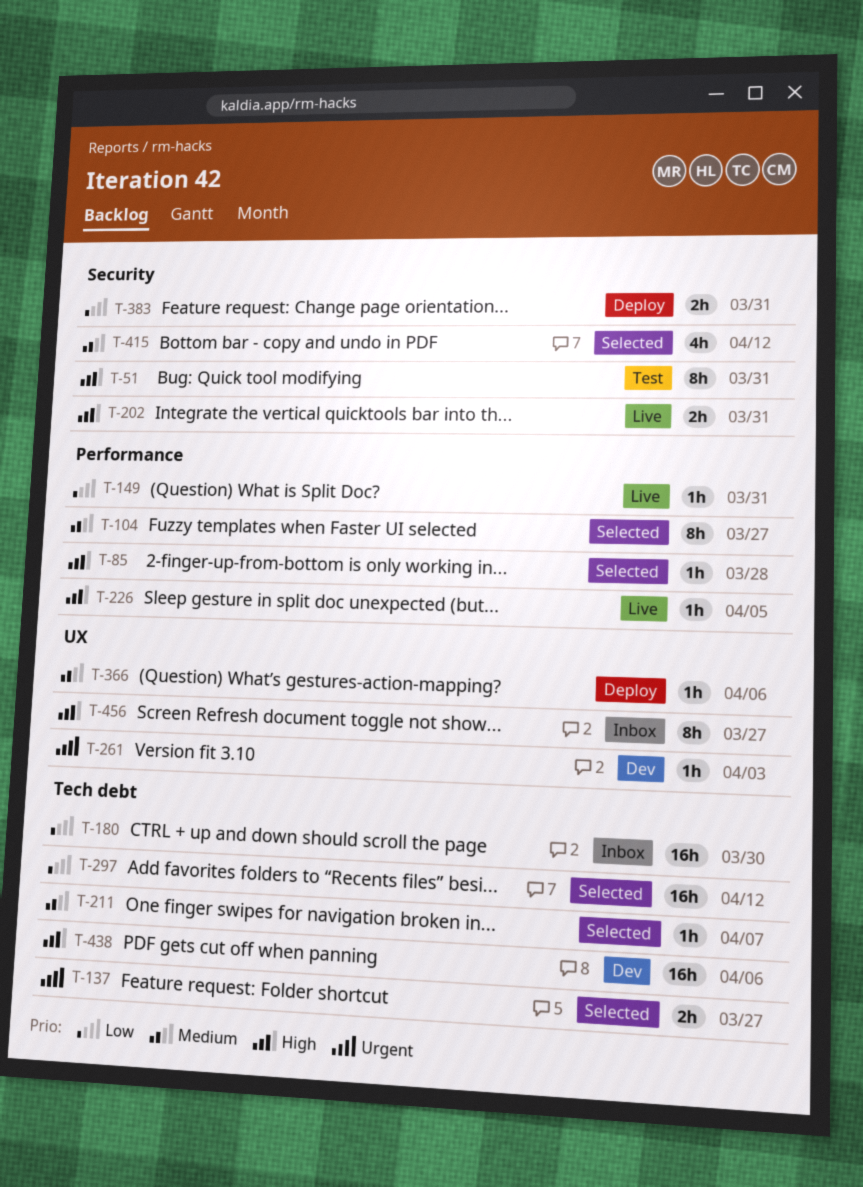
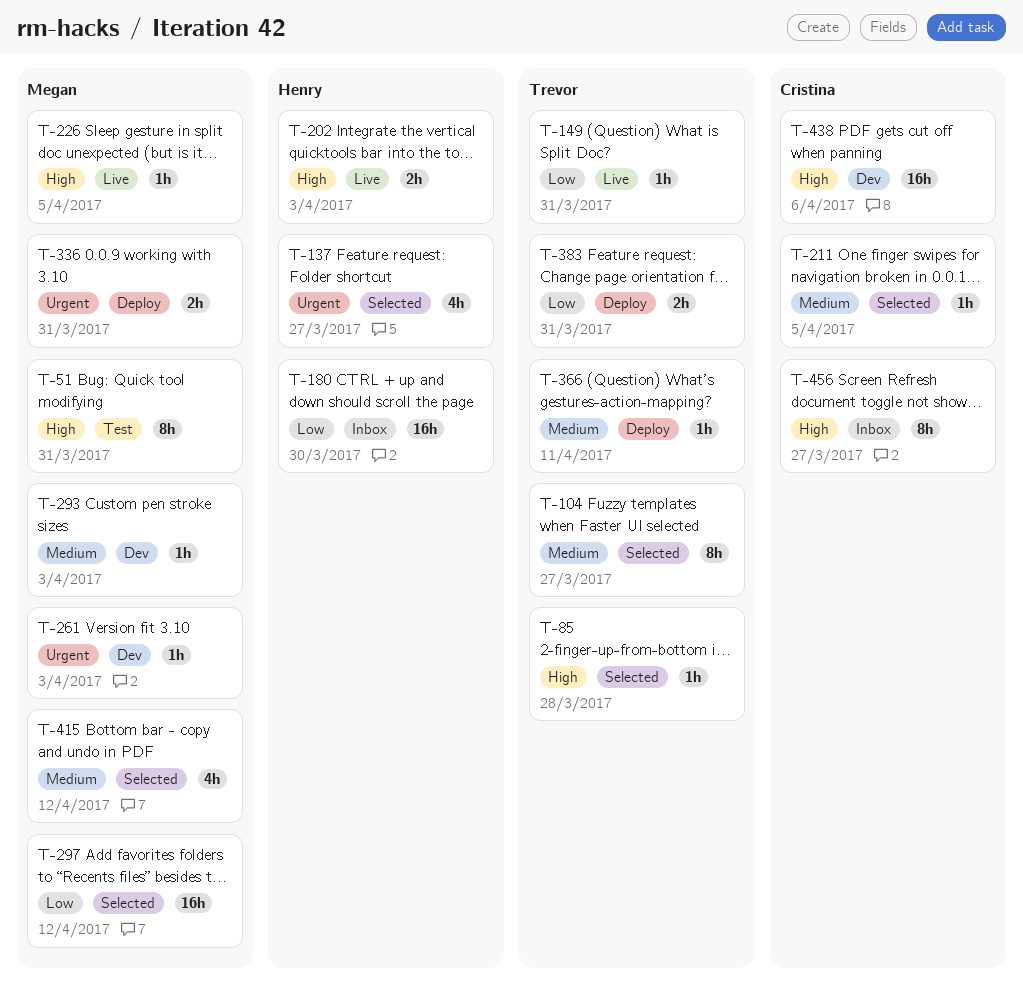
T-137, estimate: 2h -> 4h
T-202, due: Mar 31 -> Apr 3
T-211, due: Apr 7 -> Apr 5
T-293: none -> present
T-336: none -> present
T-366, due: Apr 6 -> Apr 11

